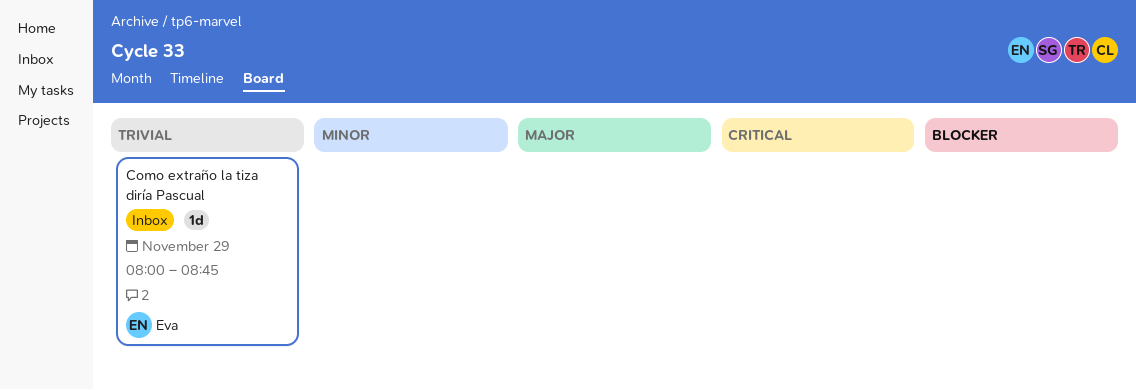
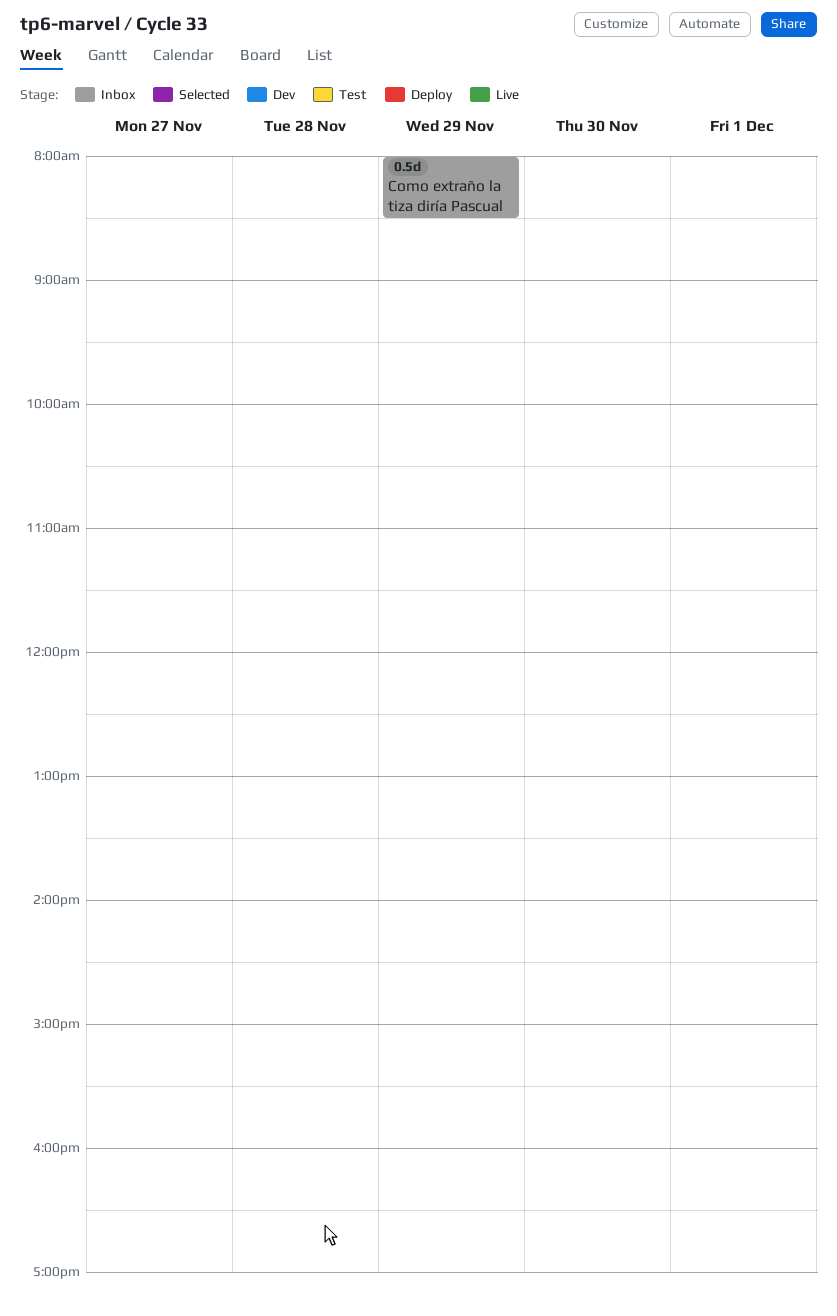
Como extraño la tiza diría Pascual, estimate: 1d -> 0.5d
Como extraño la tiza diría Pascual, ends: 08:45 -> 08:30

